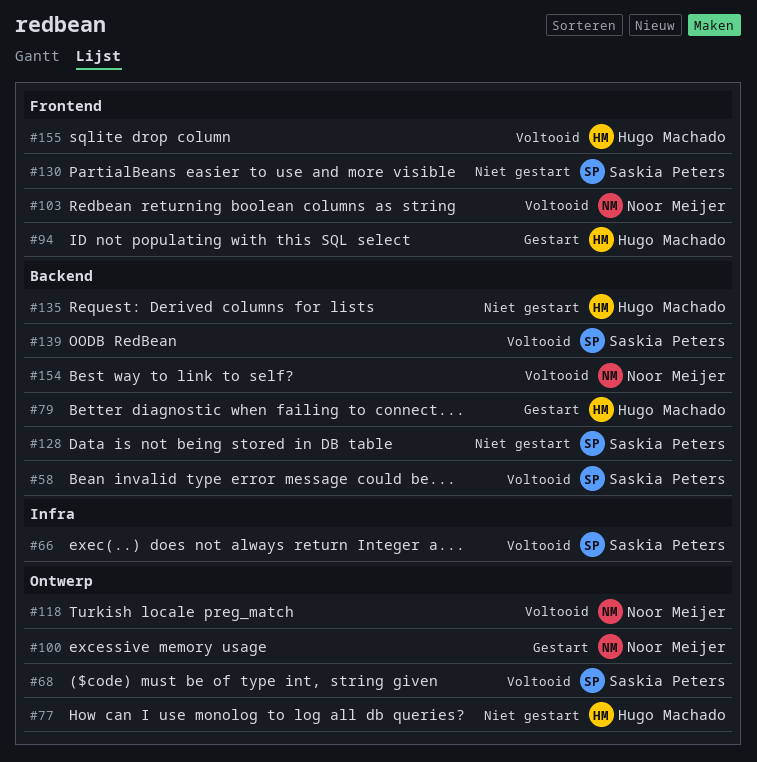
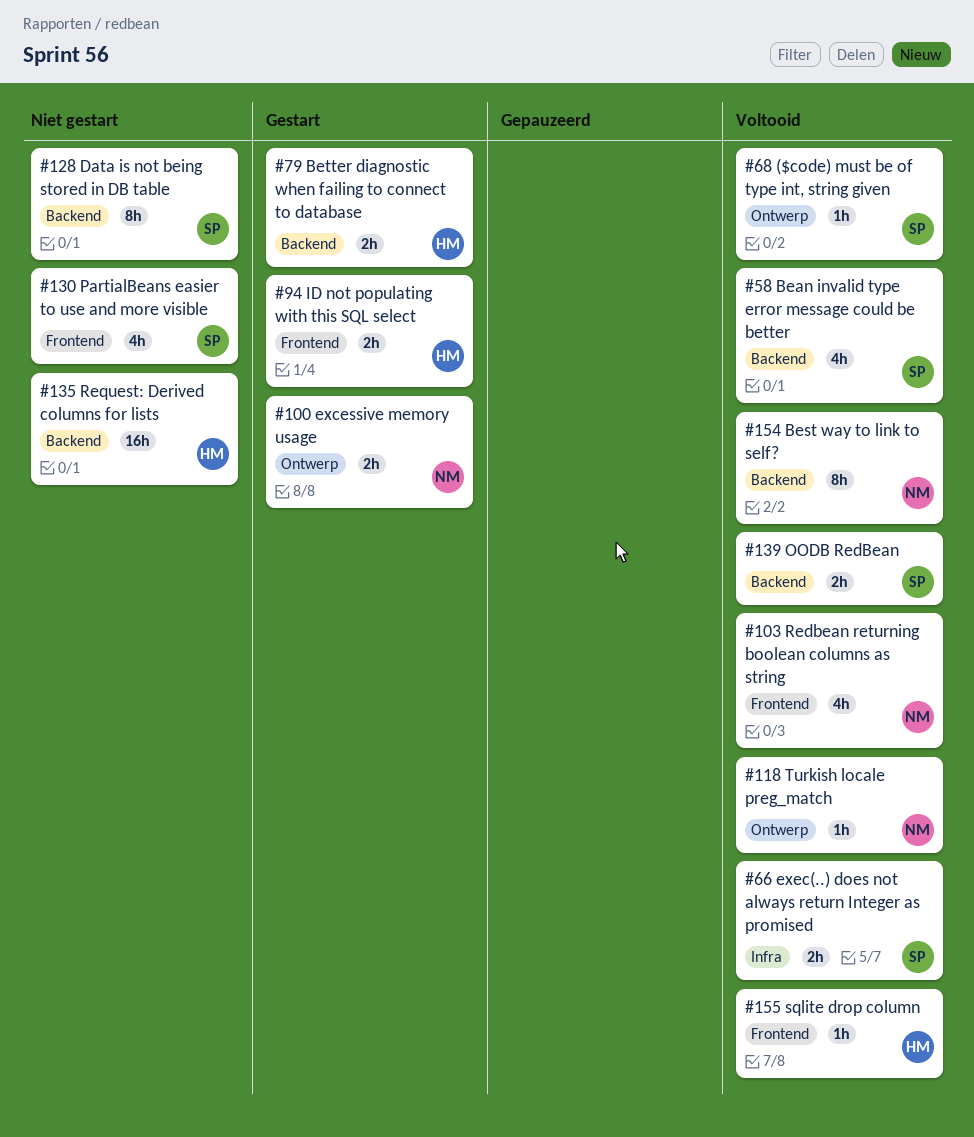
#77: present -> none

